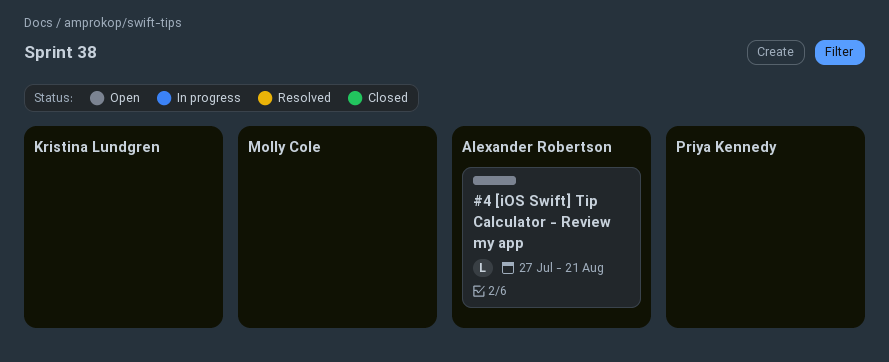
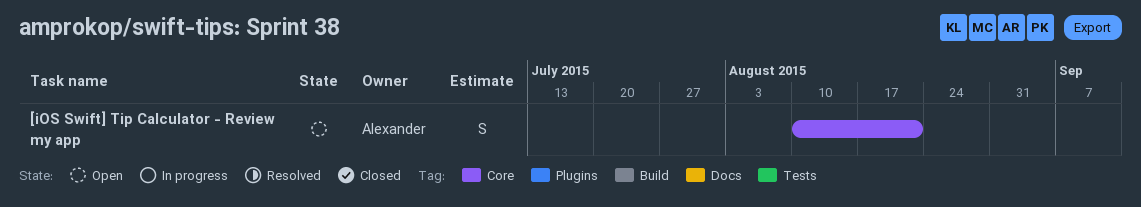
[iOS Swift] Tip Calculator - Review my app, estimate: L -> S
[iOS Swift] Tip Calculator - Review my app, start: Jul 27 -> Aug 10

